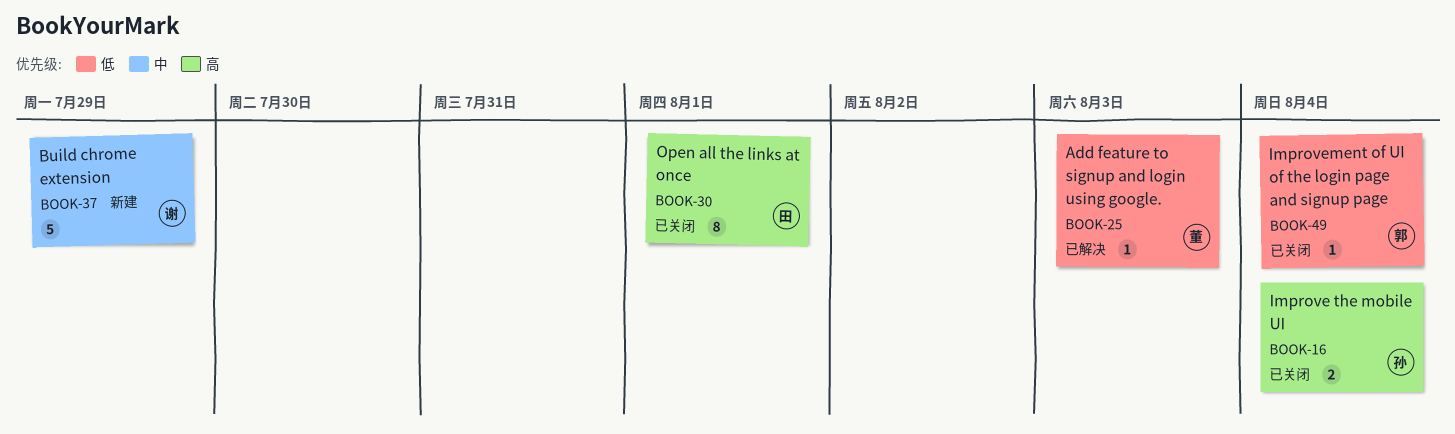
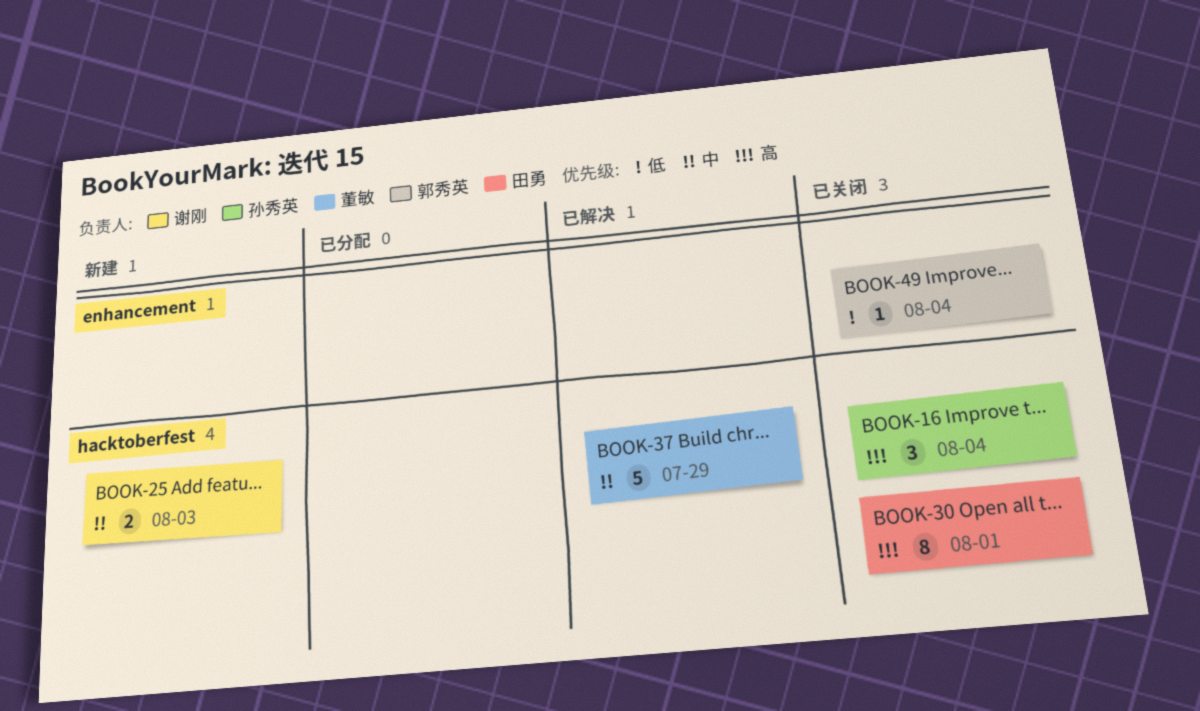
BOOK-16, estimate: 2 -> 3
BOOK-25, status: 已解决 -> 新建
BOOK-25, owner: 董敏 -> 谢刚
BOOK-25, priority: 低 -> 中
BOOK-25, estimate: 1 -> 2
BOOK-37, status: 新建 -> 已解决
BOOK-37, owner: 谢刚 -> 董敏

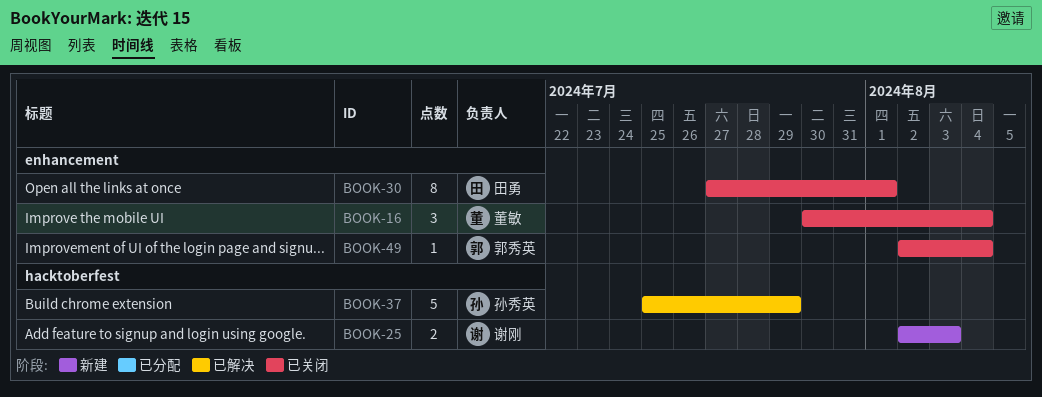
BOOK-16, owner: 孙秀英 -> 董敏
BOOK-16, label: hacktoberfest -> enhancement
BOOK-30, label: hacktoberfest -> enhancement
BOOK-37, owner: 董敏 -> 孙秀英

